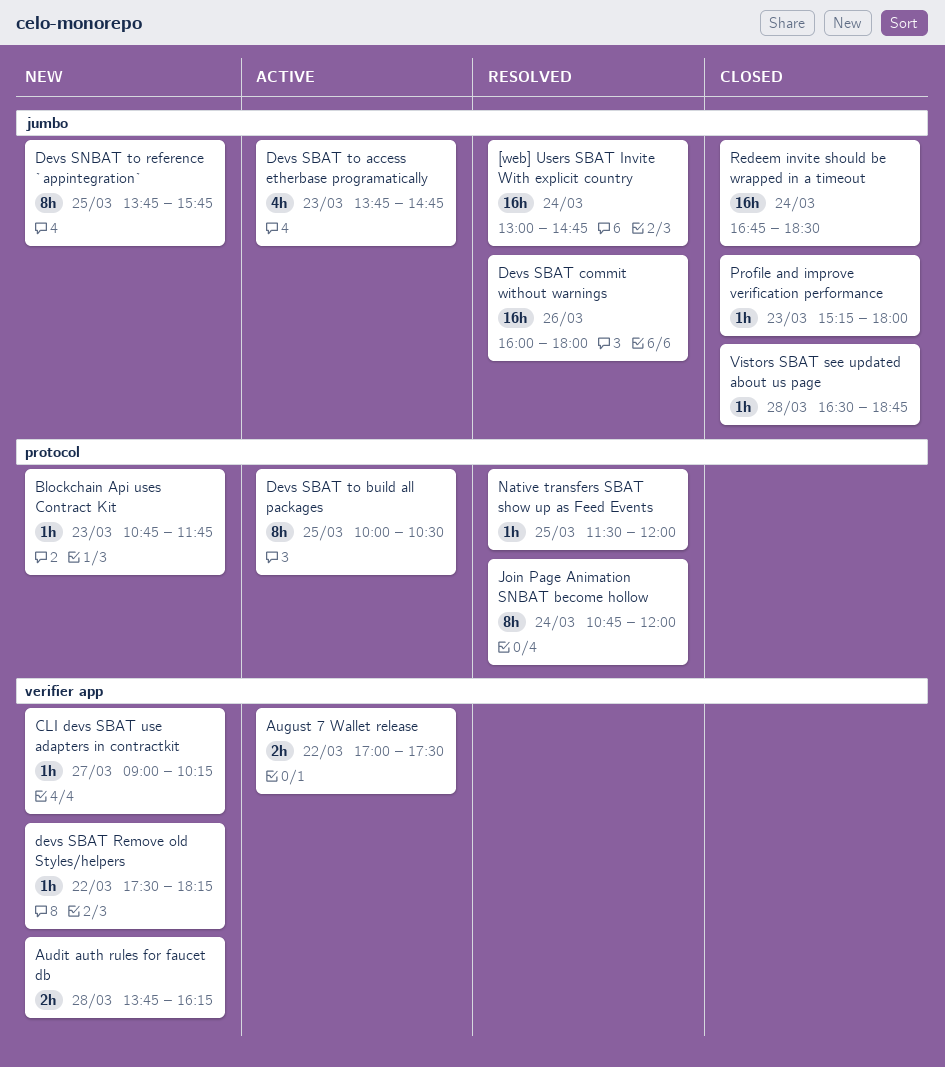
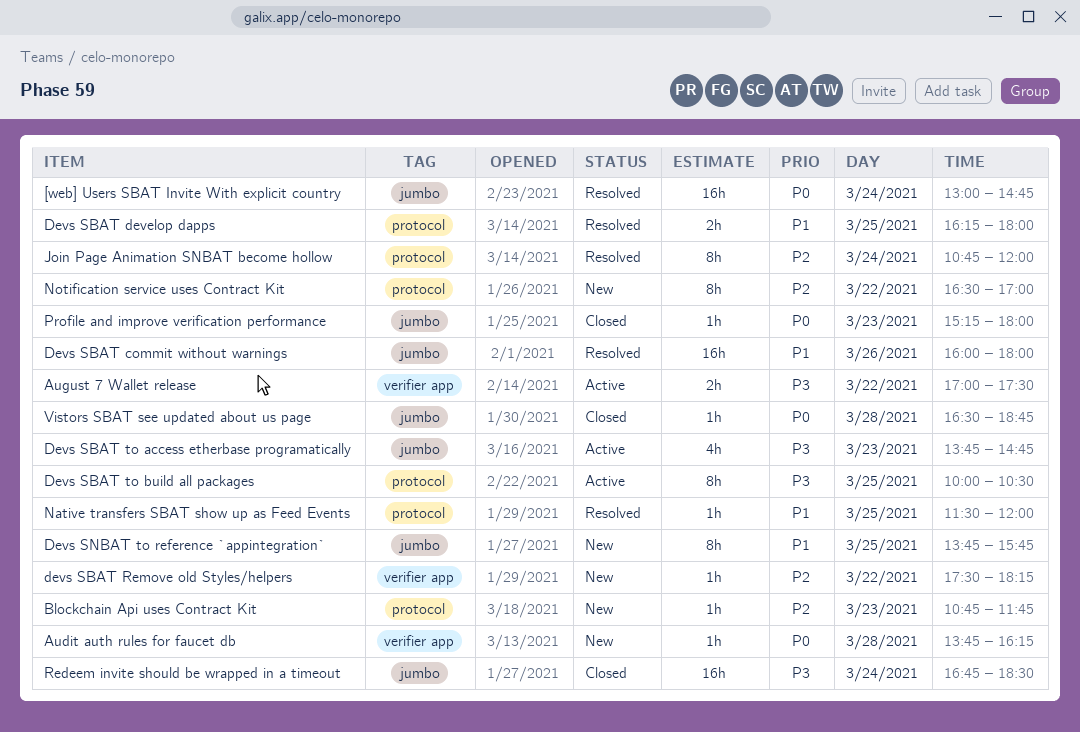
Audit auth rules for faucet db, estimate: 2h -> 1h
CLI devs SBAT use adapters in contractkit: present -> none
Devs SBAT develop dapps: none -> present
Notification service uses Contract Kit: none -> present

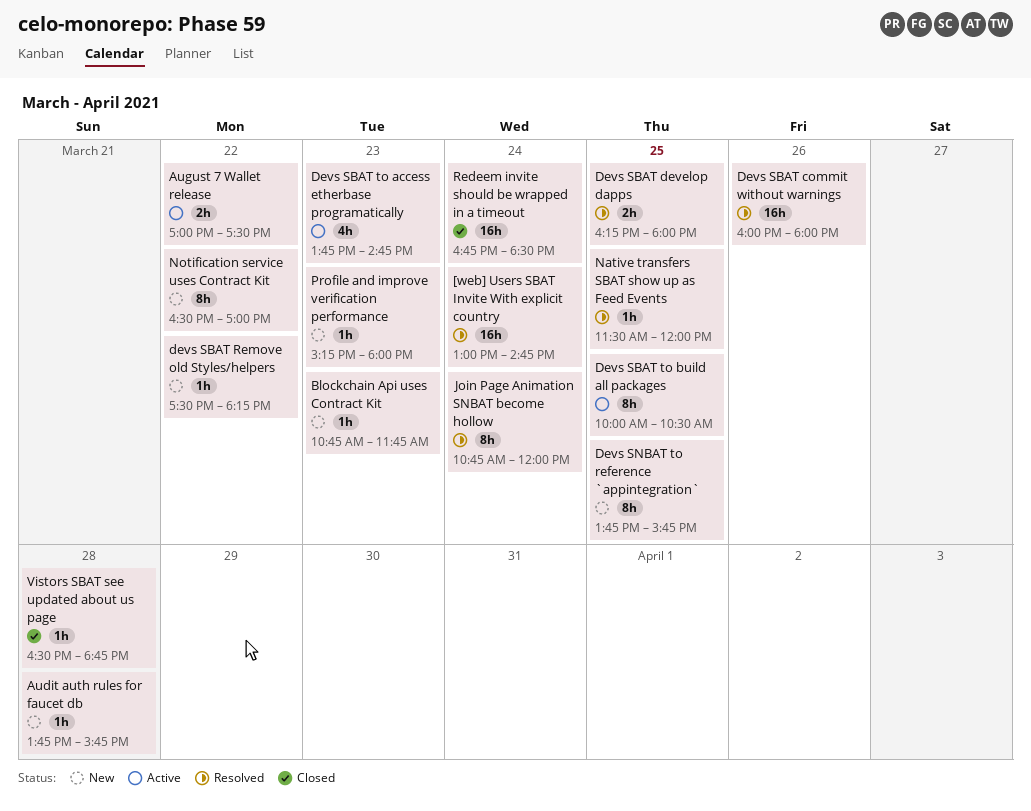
Audit auth rules for faucet db, ends: 16:15 -> 15:45
Profile and improve verification performance, status: Closed -> New

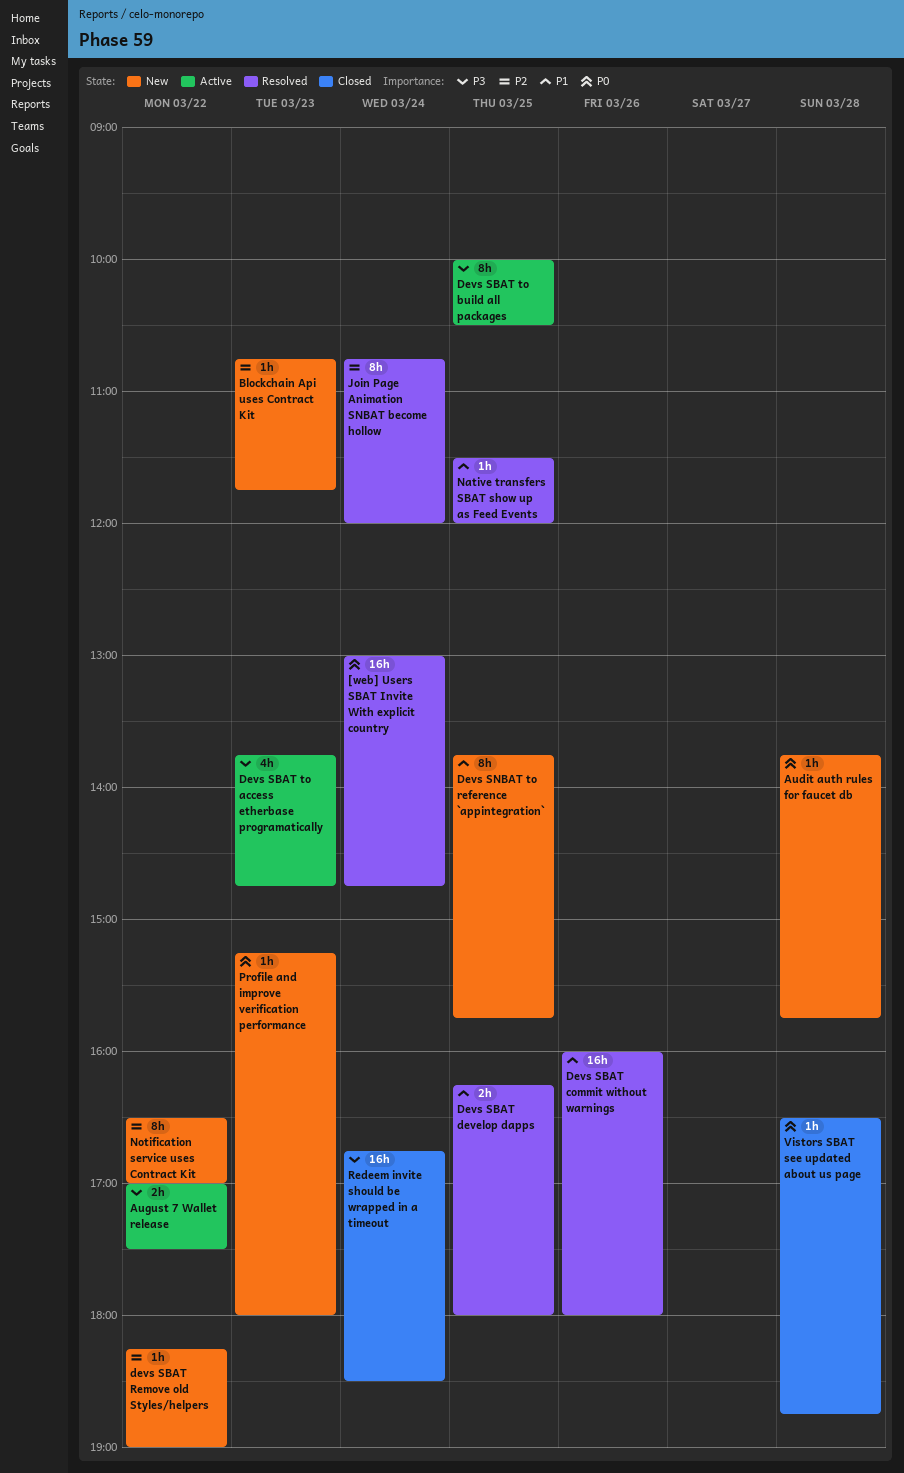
devs SBAT Remove old Styles/helpers, begins: 17:30 -> 18:15
devs SBAT Remove old Styles/helpers, ends: 18:15 -> 19:00

